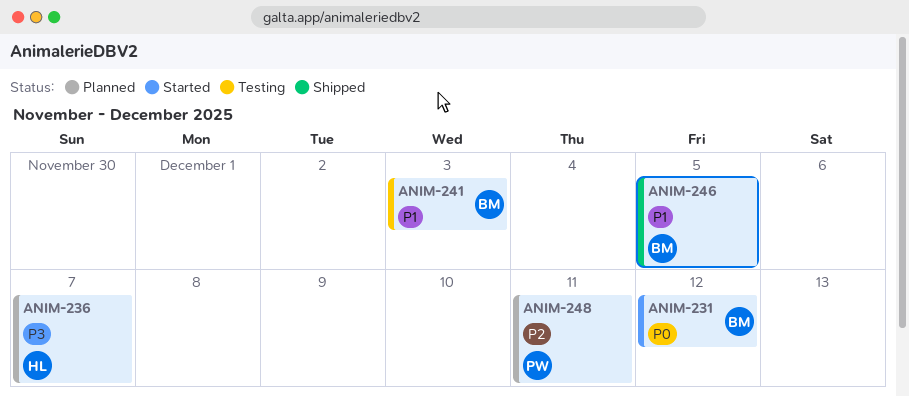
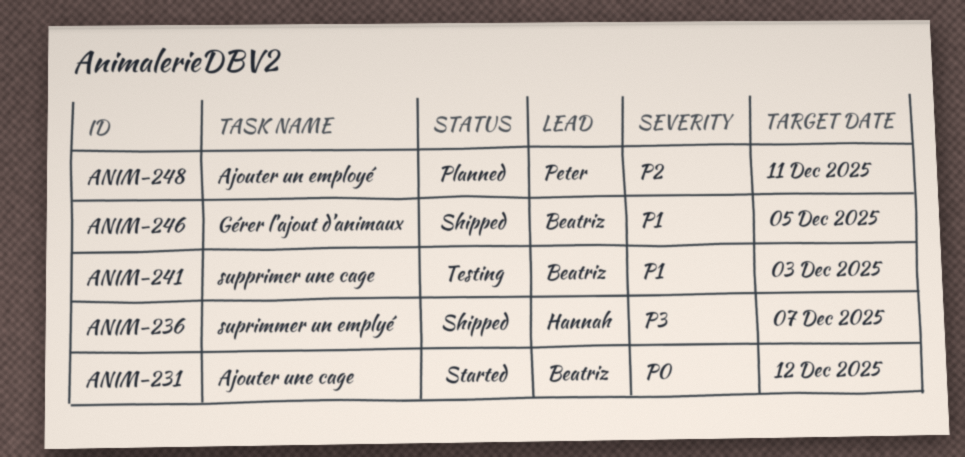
ANIM-236, status: Planned -> Shipped

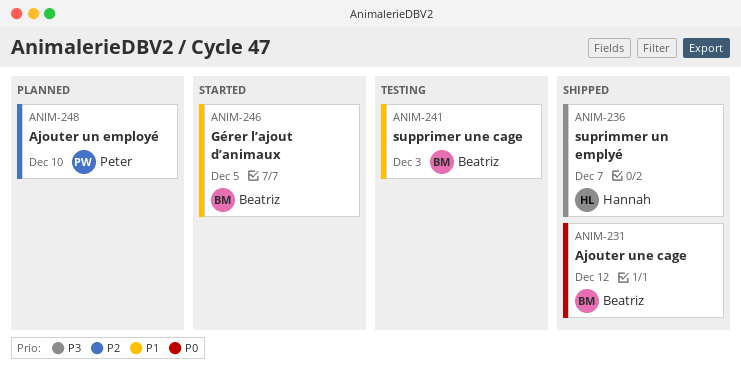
ANIM-231, status: Started -> Shipped
ANIM-246, status: Shipped -> Started
ANIM-248, due: Dec 11 -> Dec 10

